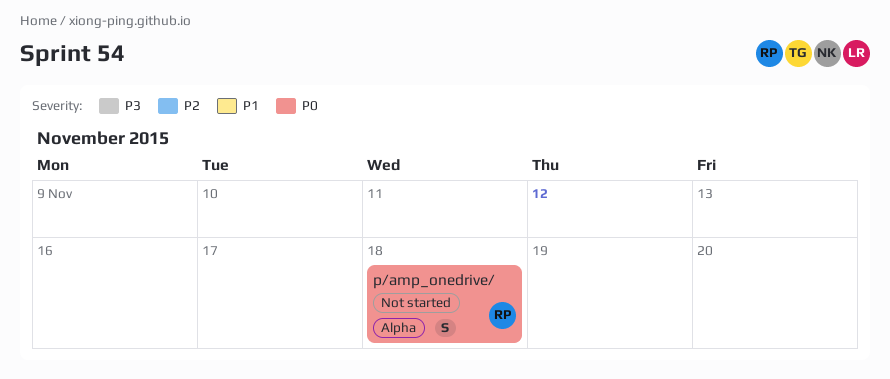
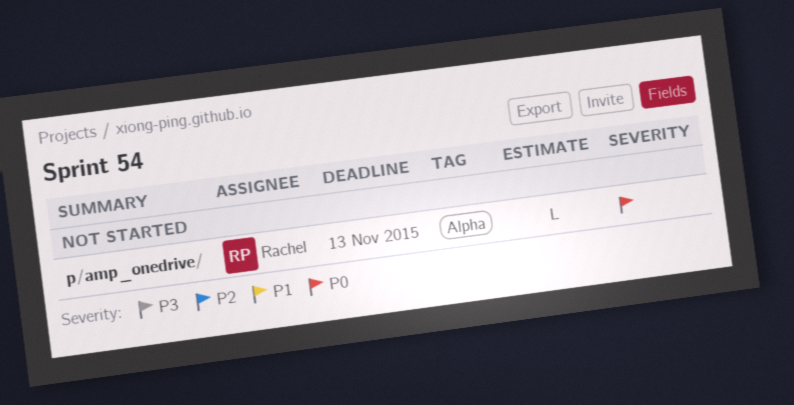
p/amp_onedrive/, estimate: S -> L
p/amp_onedrive/, due: Nov 18 -> Nov 13

